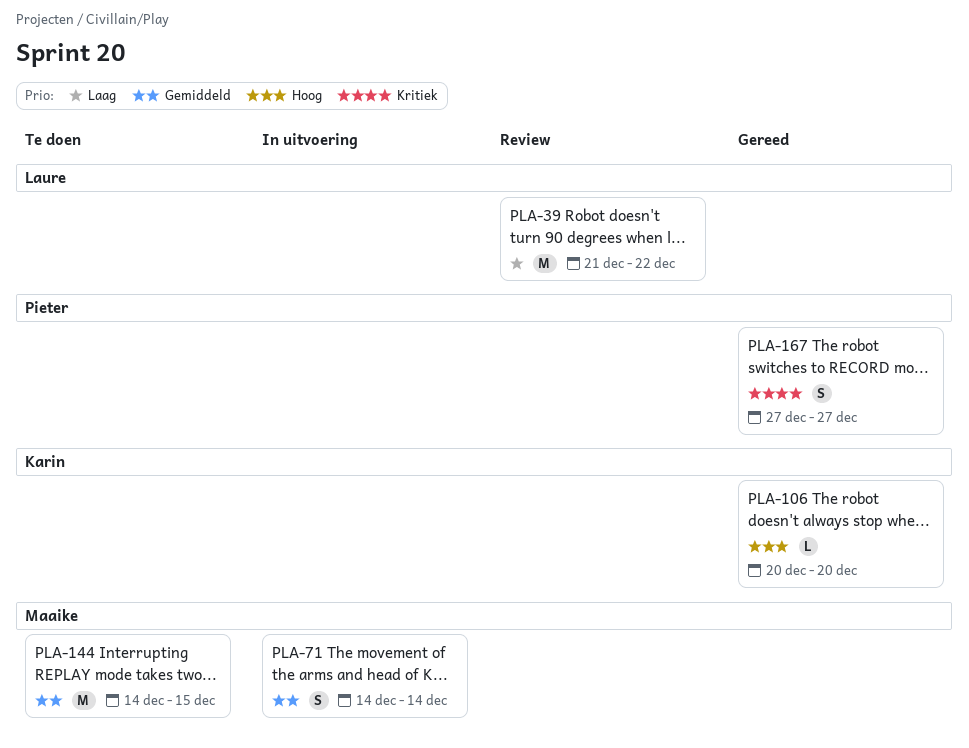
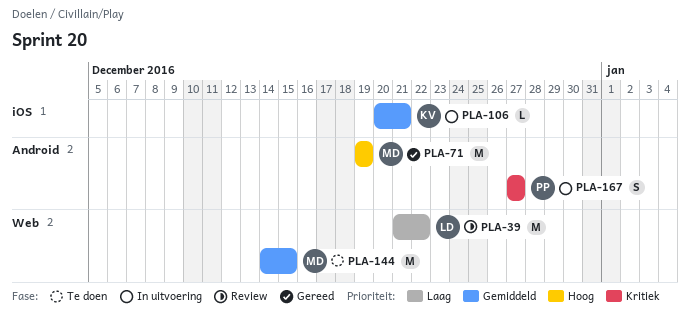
PLA-71, status: In uitvoering -> Gereed
PLA-71, priority: Gemiddeld -> Hoog
PLA-71, estimate: S -> M
PLA-71, start: Dec 14 -> Dec 19
PLA-71, due: Dec 14 -> Dec 19
PLA-106, status: Gereed -> In uitvoering
PLA-106, priority: Hoog -> Gemiddeld
PLA-106, due: Dec 20 -> Dec 21
PLA-167, status: Gereed -> In uitvoering

